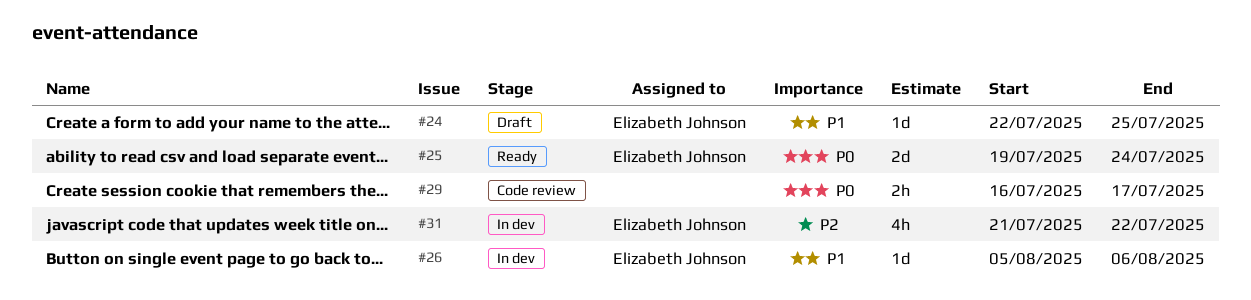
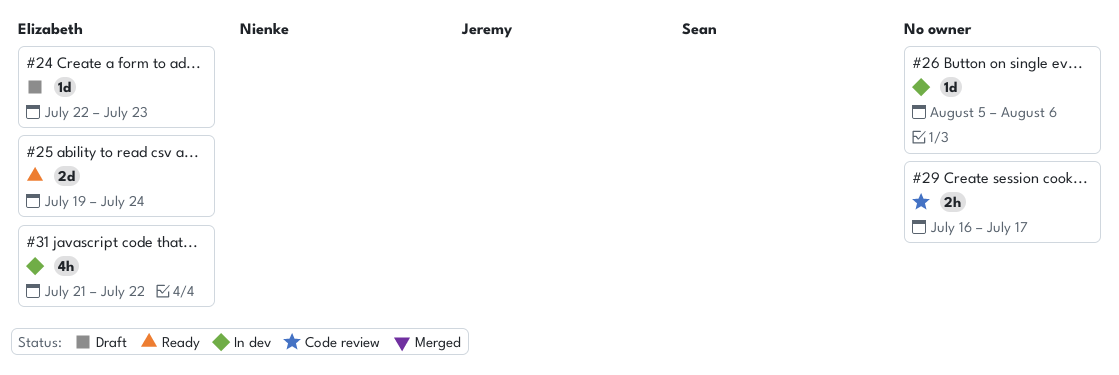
#24, due: Jul 25 -> Jul 23
#26, owner: Elizabeth Johnson -> none

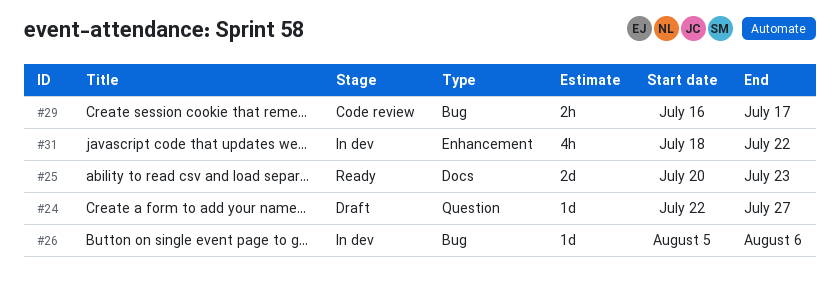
#24, due: Jul 23 -> Jul 27
#25, start: Jul 19 -> Jul 20
#25, due: Jul 24 -> Jul 23
#31, start: Jul 21 -> Jul 18

